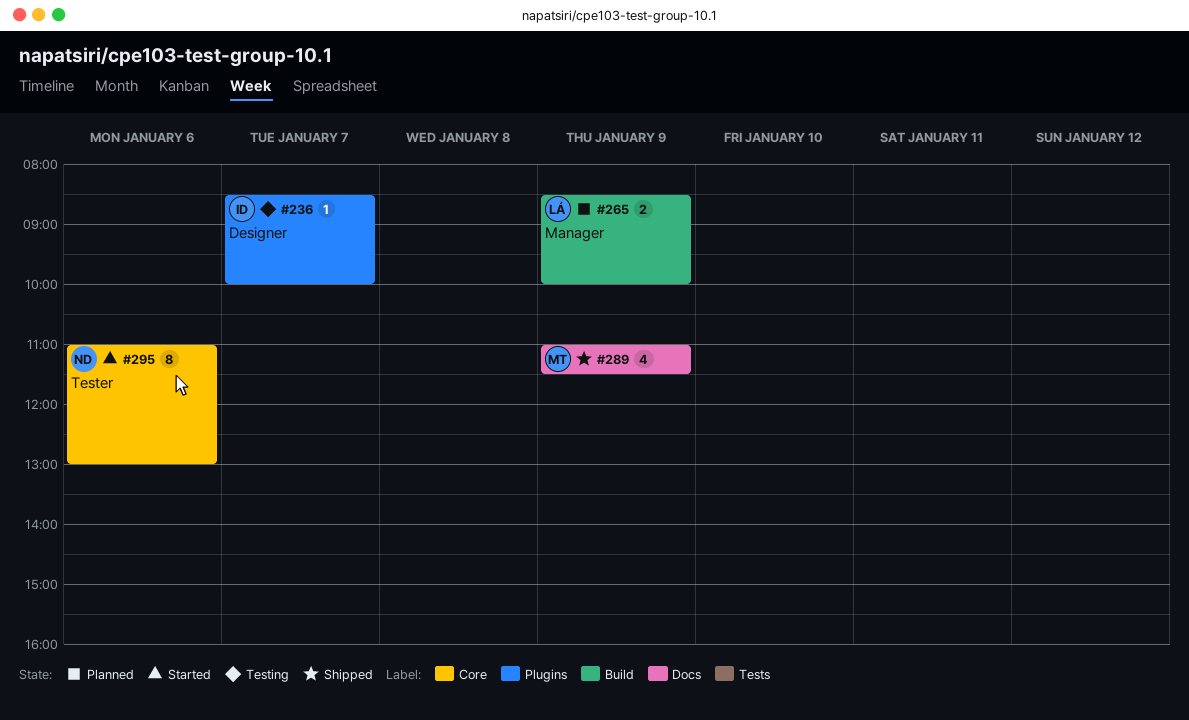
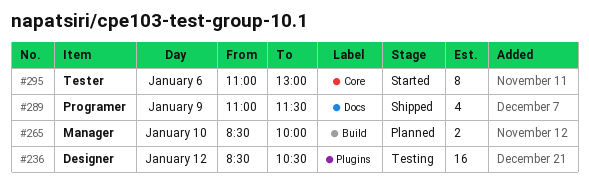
#236, estimate: 1 -> 16
#236, day: Jan 7 -> Jan 12
#236, ends: 10:00 -> 10:30
#265, day: Jan 9 -> Jan 10

